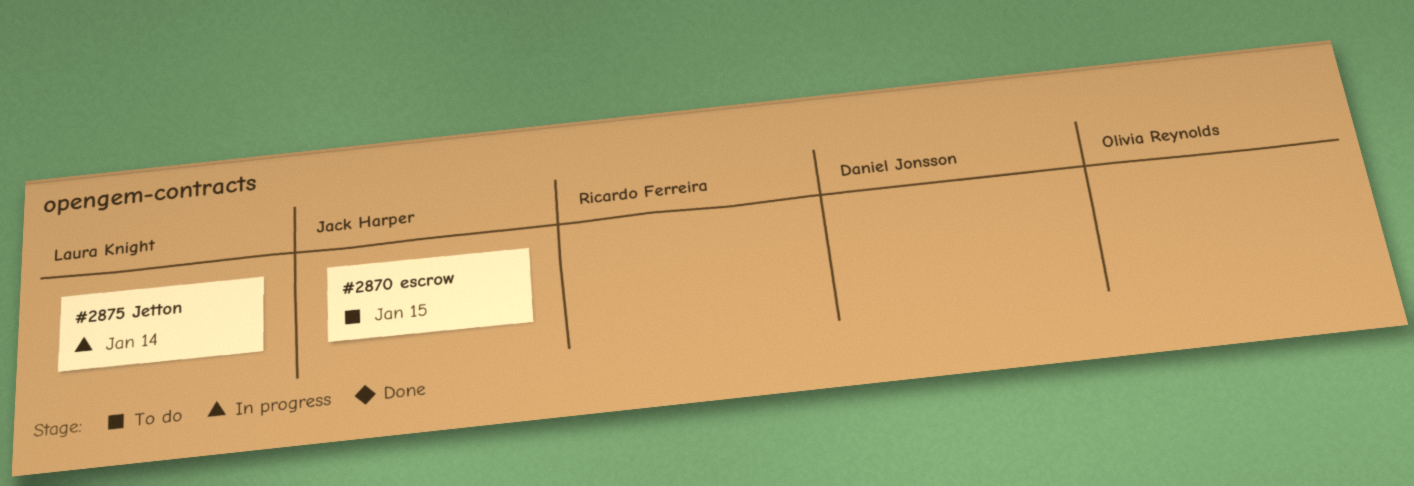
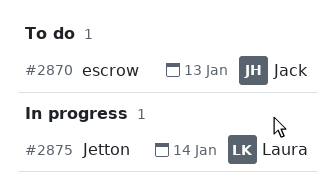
#2870, due: Jan 15 -> Jan 13

